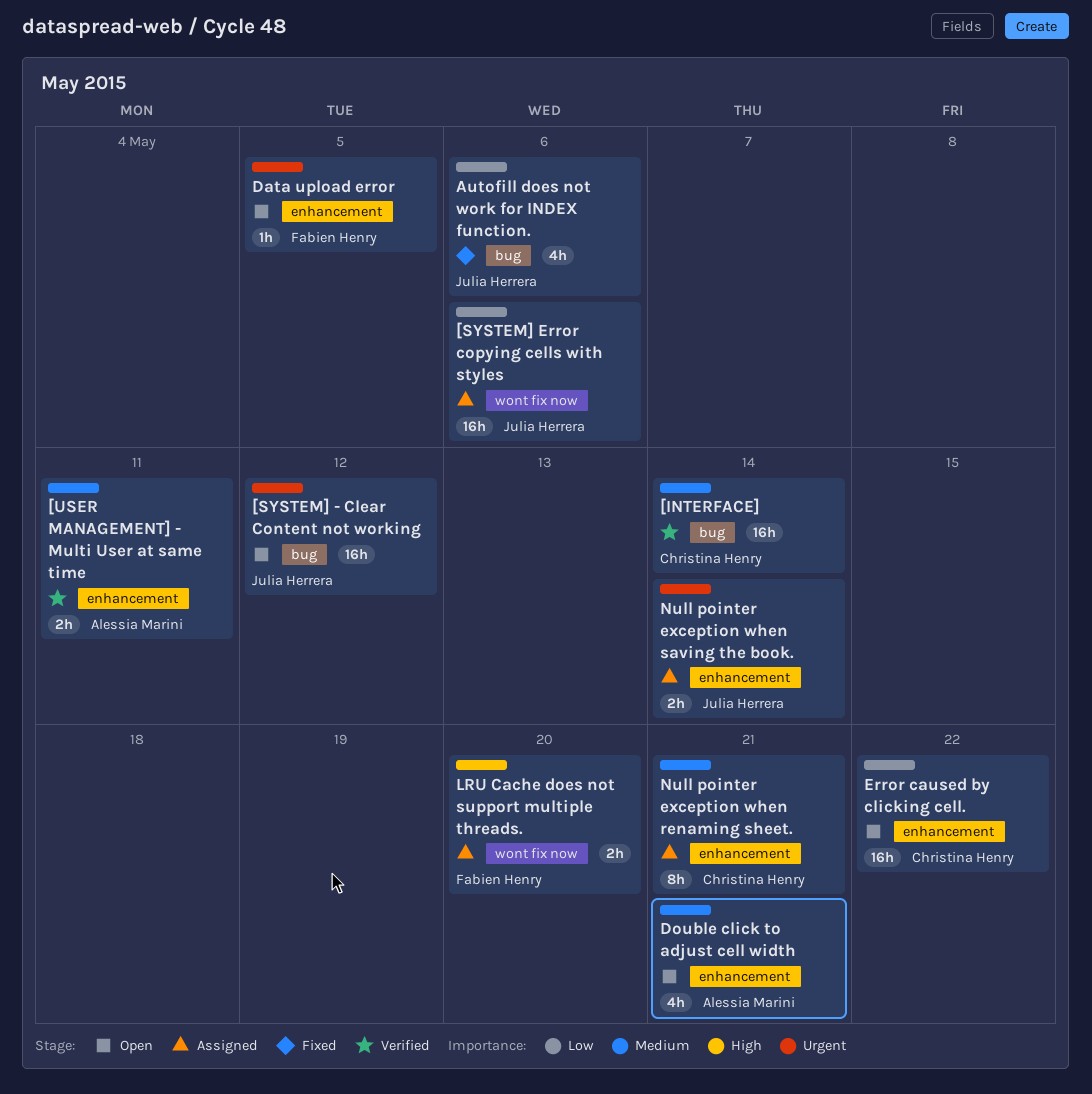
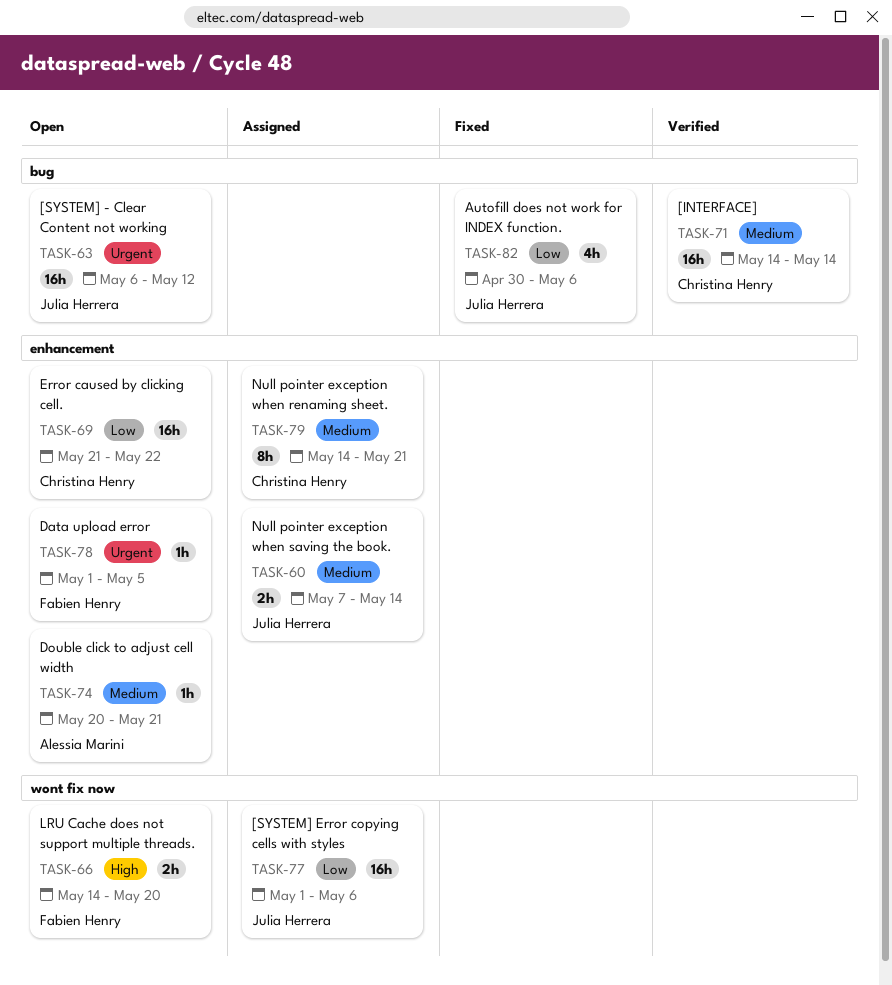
[USER MANAGEMENT] - Multi User at same time: present -> none
Double click to adjust cell width, estimate: 4h -> 1h
LRU Cache does not support multiple threads., status: Assigned -> Open
Null pointer exception when saving the book., priority: Urgent -> Medium

